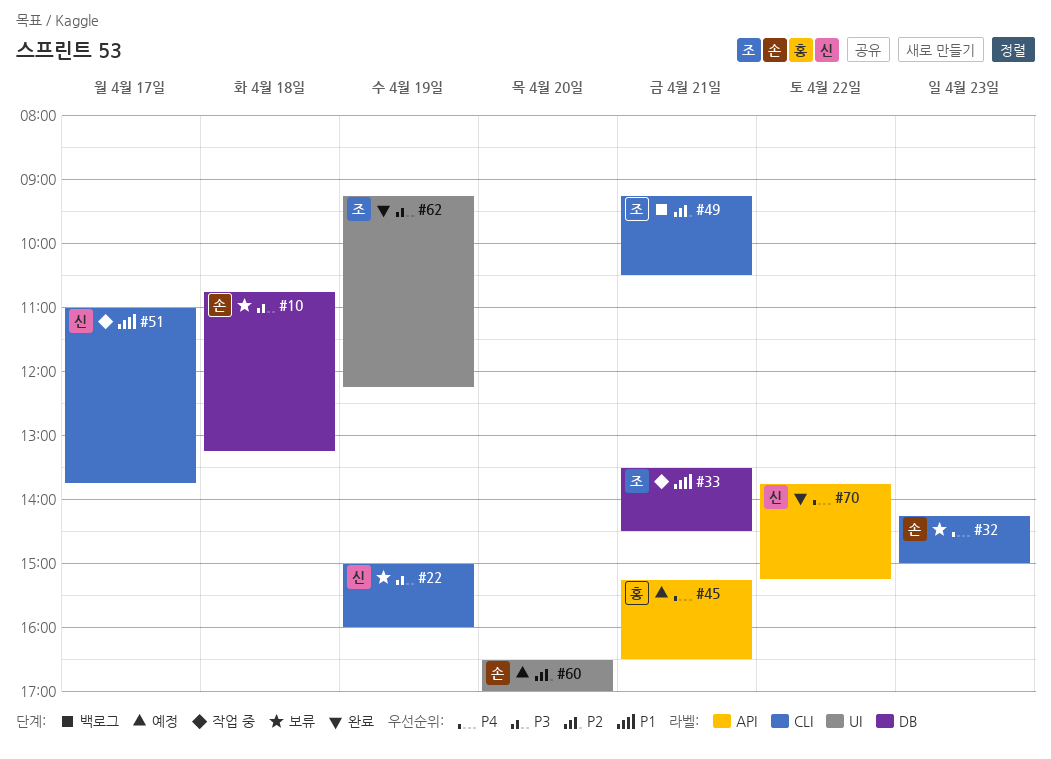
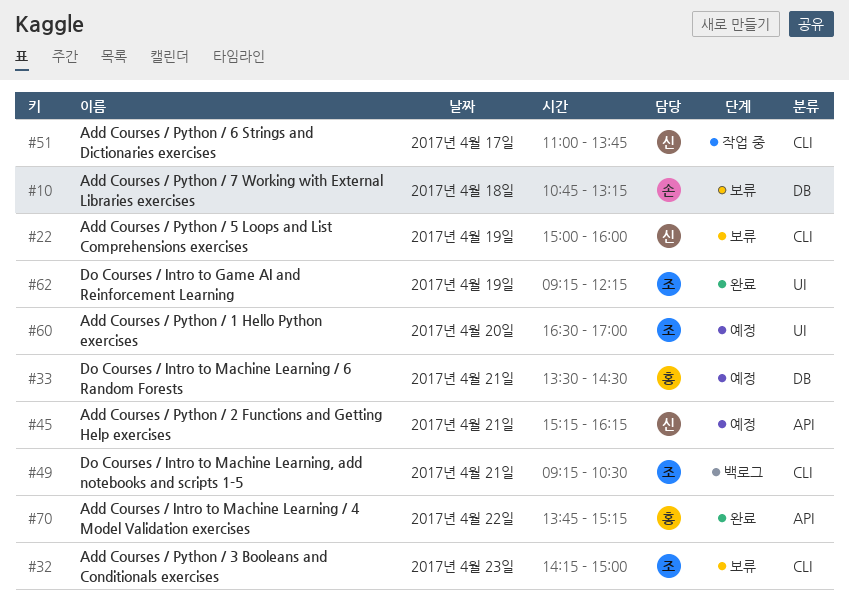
#32, owner: 손 -> 조
#33, status: 작업 중 -> 예정
#33, owner: 조 -> 홍
#45, owner: 홍 -> 신
#45, ends: 16:30 -> 16:15
#60, owner: 손 -> 조
#70, owner: 신 -> 홍

